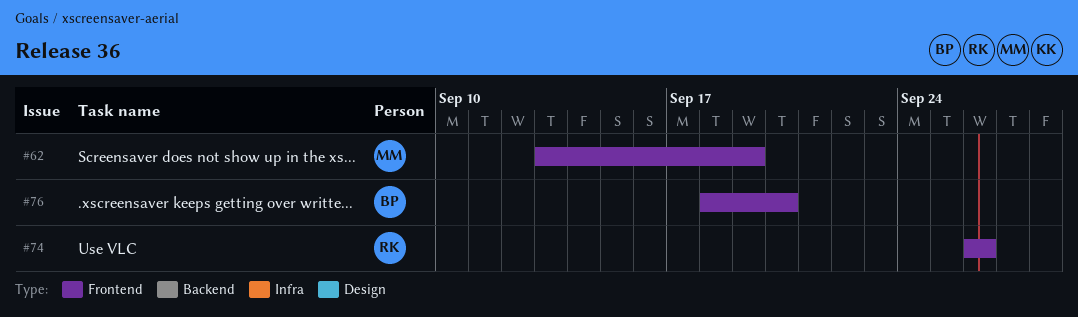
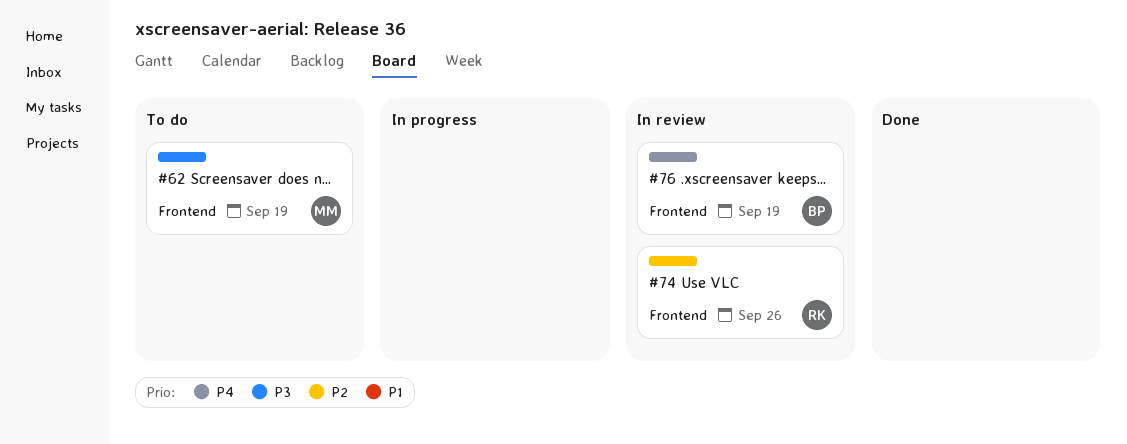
#76, due: Sep 20 -> Sep 19

